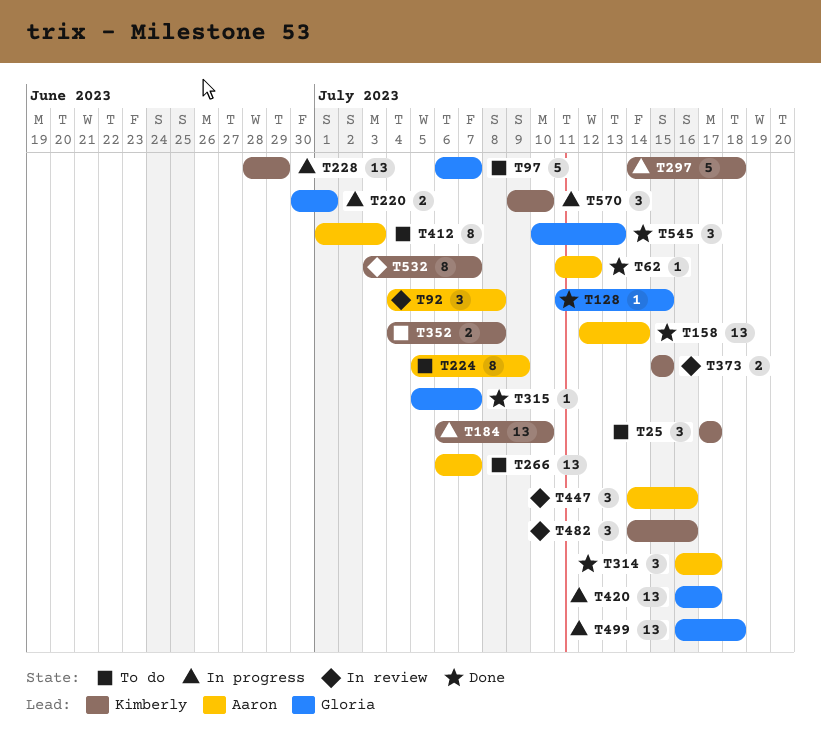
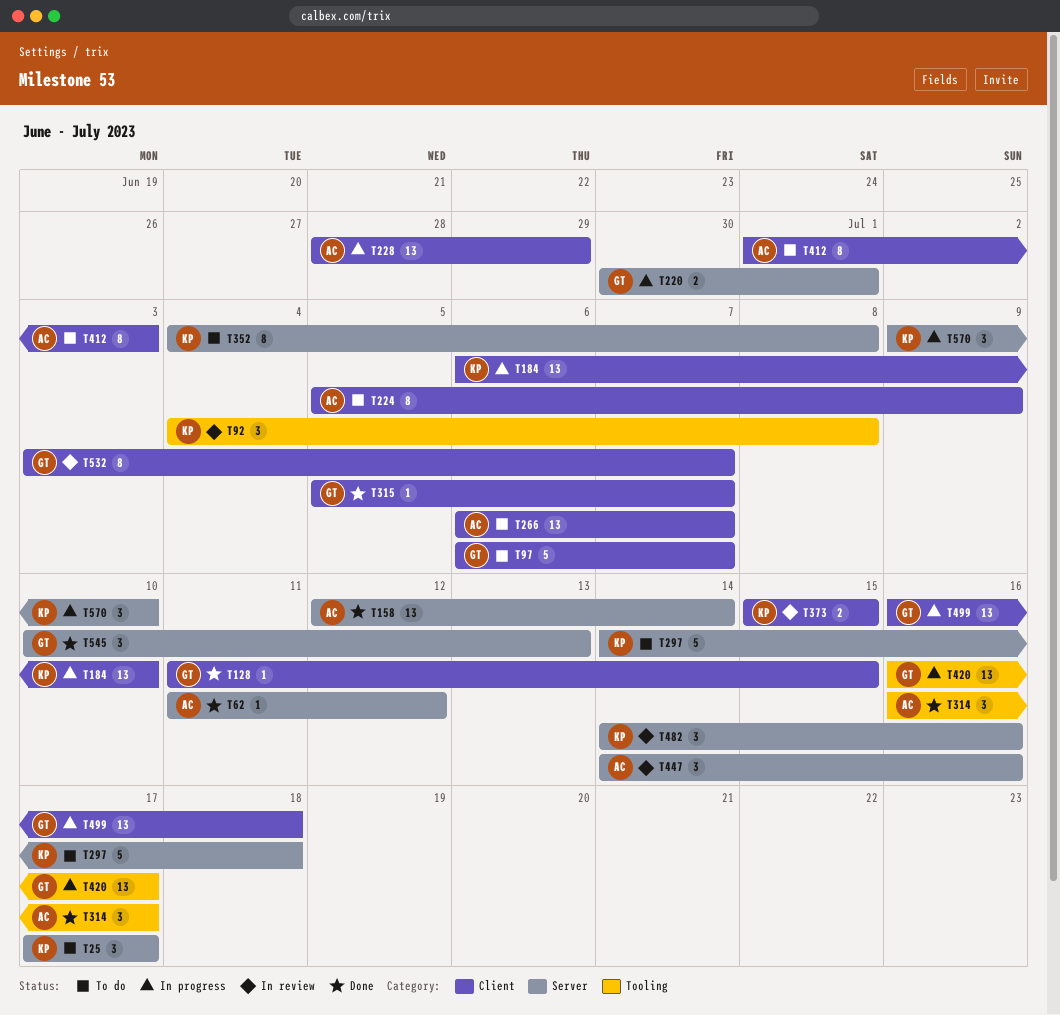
T92, owner: Aaron -> Kimberly
T228, owner: Kimberly -> Aaron
T297, status: In progress -> To do
T352, estimate: 2 -> 8
T532, owner: Kimberly -> Gloria

